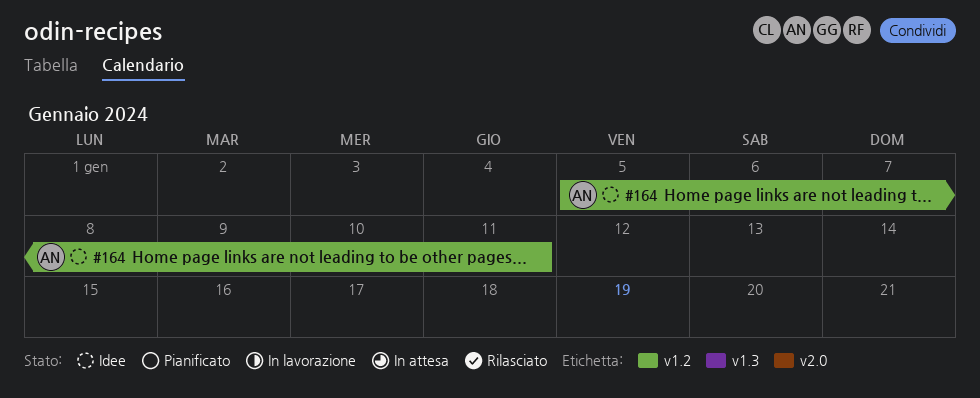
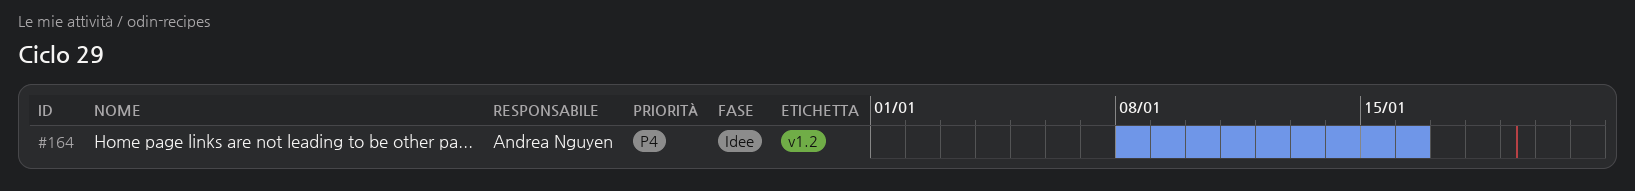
#164, start: Jan 5 -> Jan 8
#164, due: Jan 11 -> Jan 16

